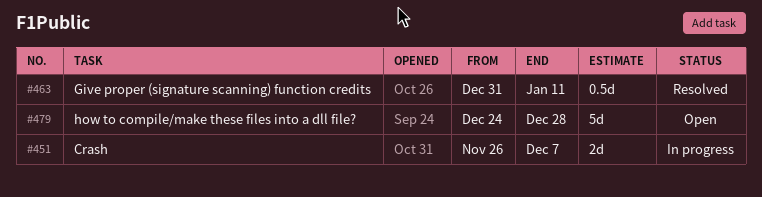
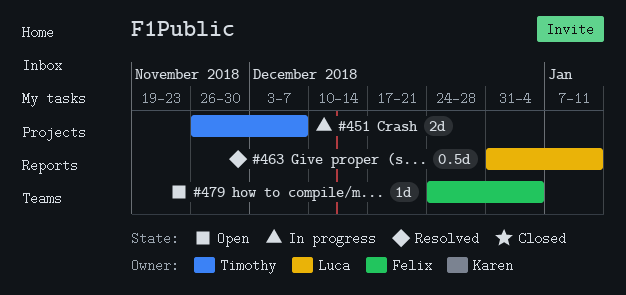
#479, estimate: 5d -> 1d
#479, due: Dec 28 -> Jan 4

